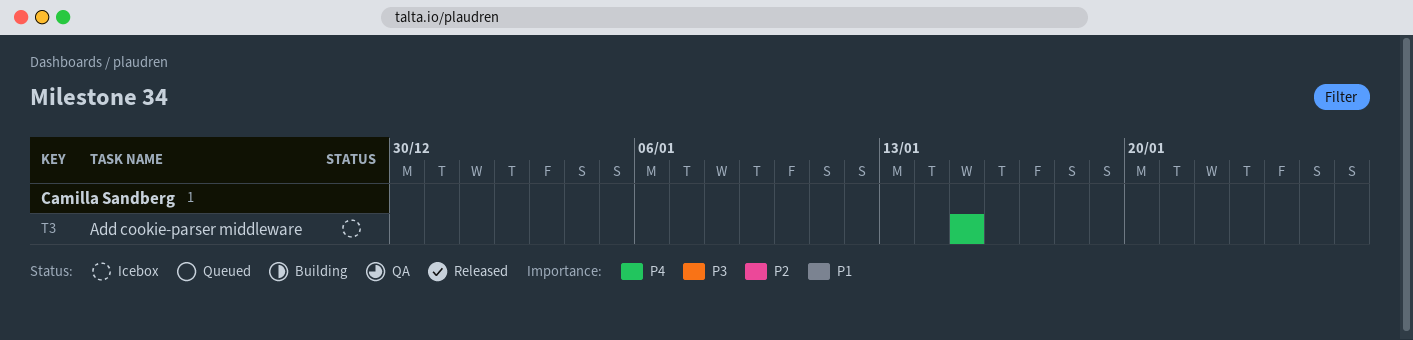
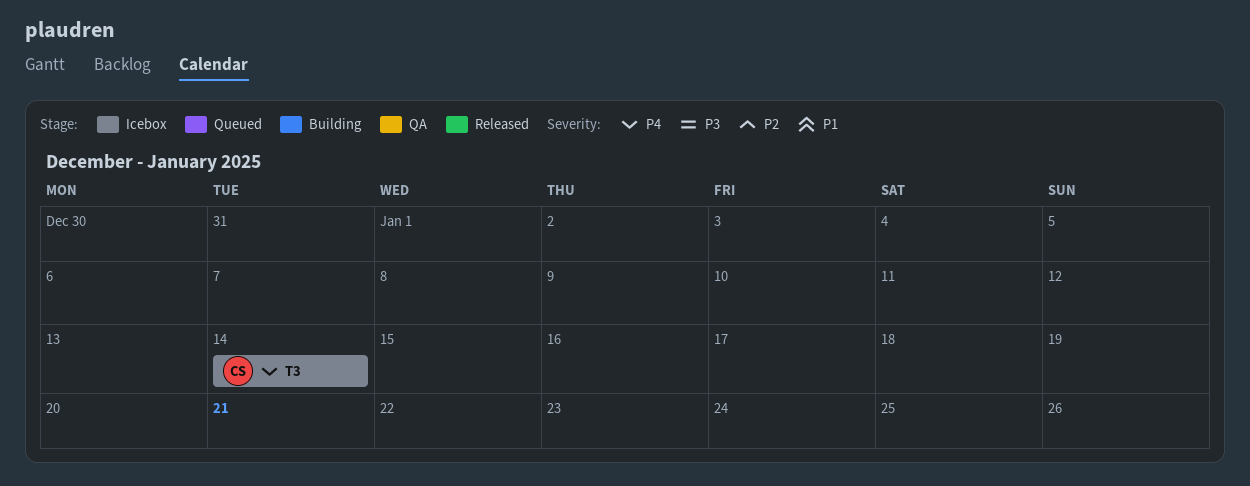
T3, start: Jan 15 -> Jan 14
T3, due: Jan 15 -> Jan 14

